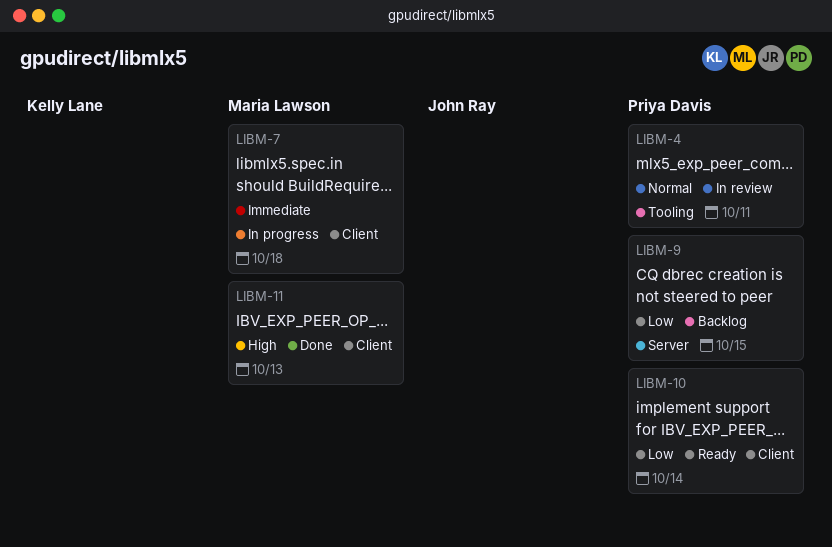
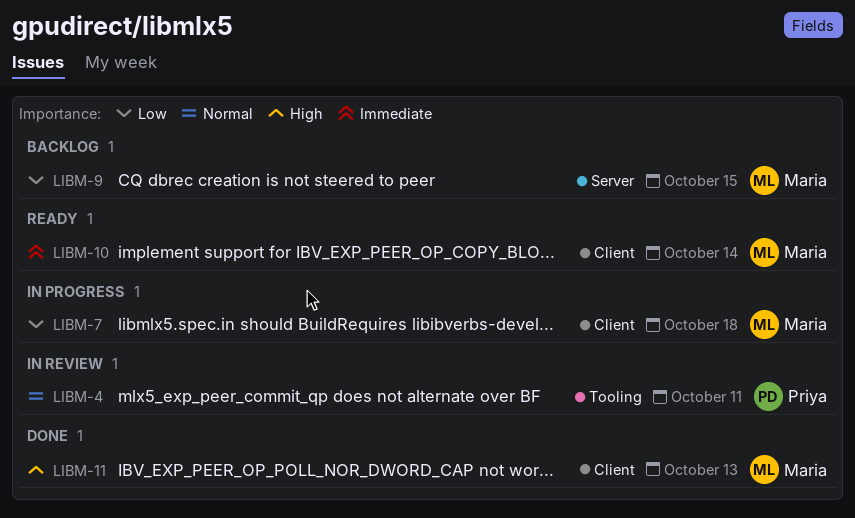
LIBM-7, priority: Immediate -> Low
LIBM-9, owner: Priya Davis -> Maria Lawson
LIBM-10, owner: Priya Davis -> Maria Lawson
LIBM-10, priority: Low -> Immediate

